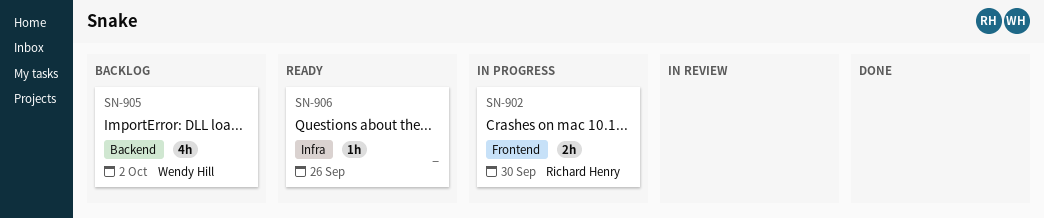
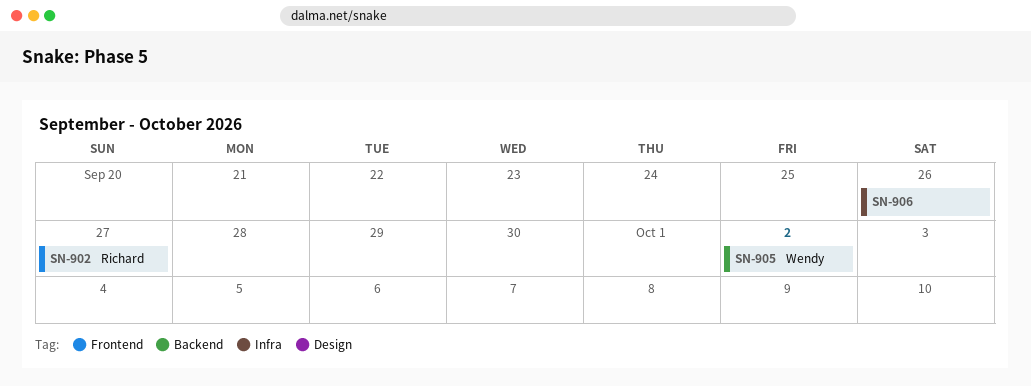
SN-902, due: Sep 30 -> Sep 27

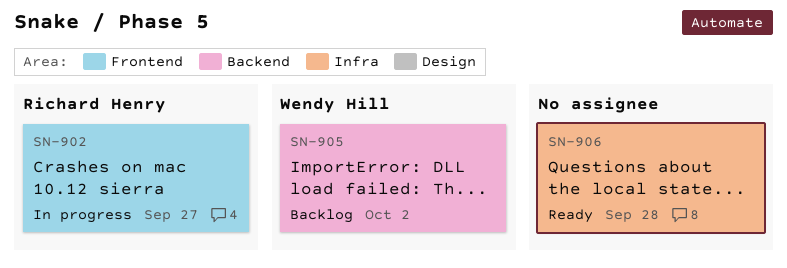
SN-906, due: Sep 26 -> Sep 28

